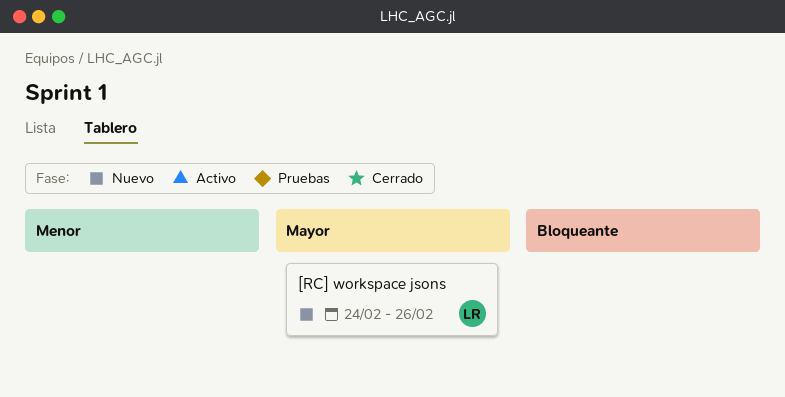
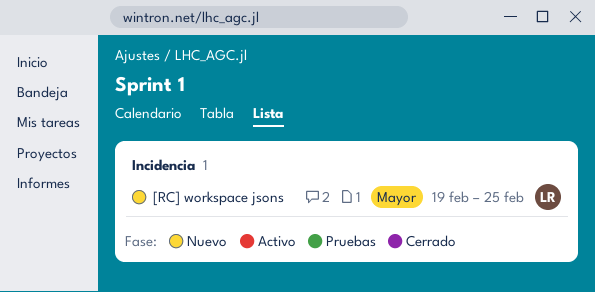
[RC] workspace jsons, start: Feb 24 -> Feb 19
[RC] workspace jsons, due: Feb 26 -> Feb 25

